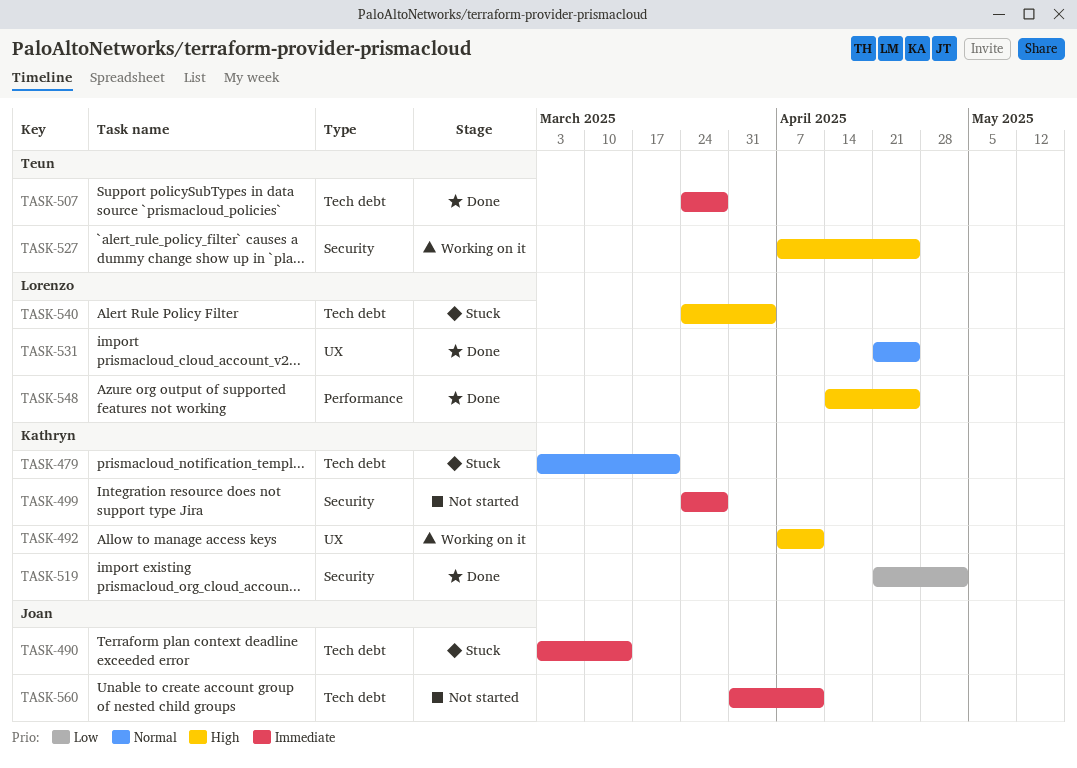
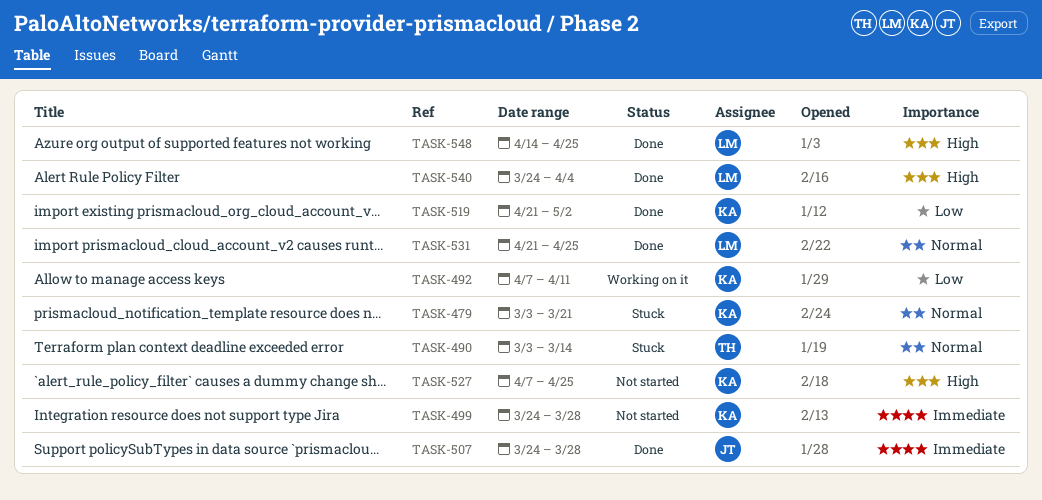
TASK-490, owner: Joan -> Teun
TASK-490, priority: Immediate -> Normal
TASK-492, priority: High -> Low
TASK-507, owner: Teun -> Joan
TASK-527, status: Working on it -> Not started
TASK-527, owner: Teun -> Kathryn
TASK-540, status: Stuck -> Done
TASK-560: present -> none

